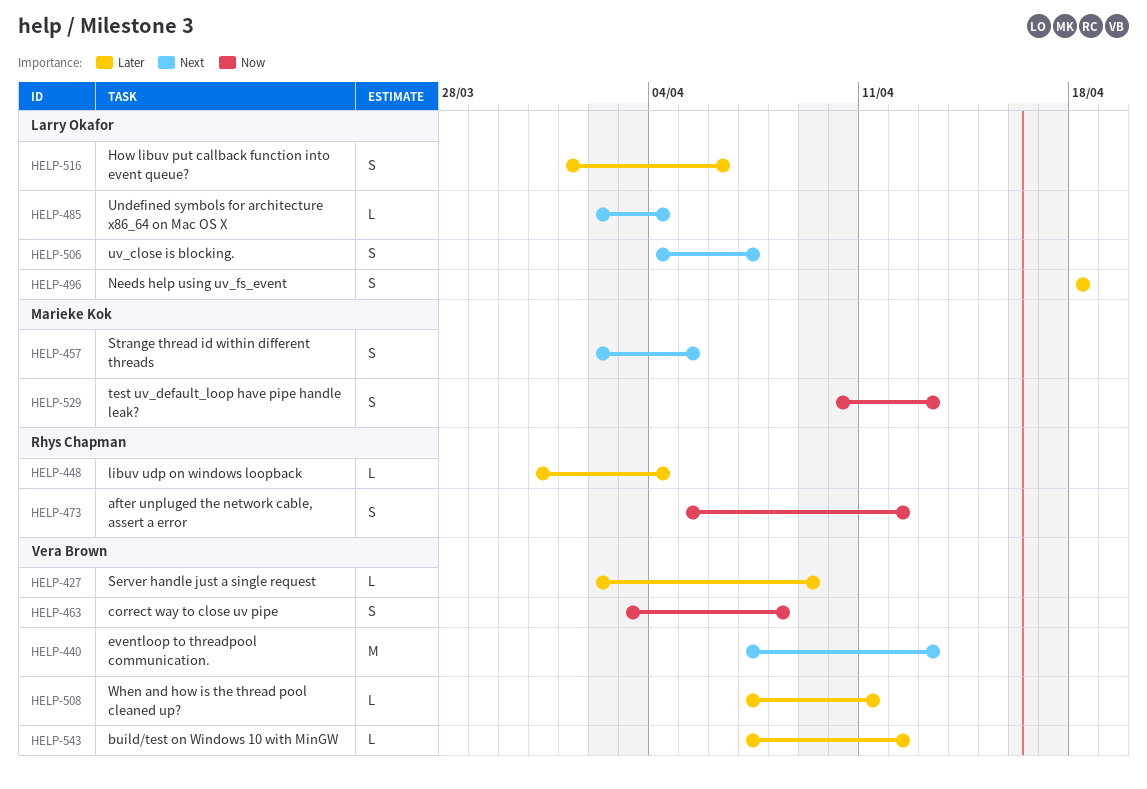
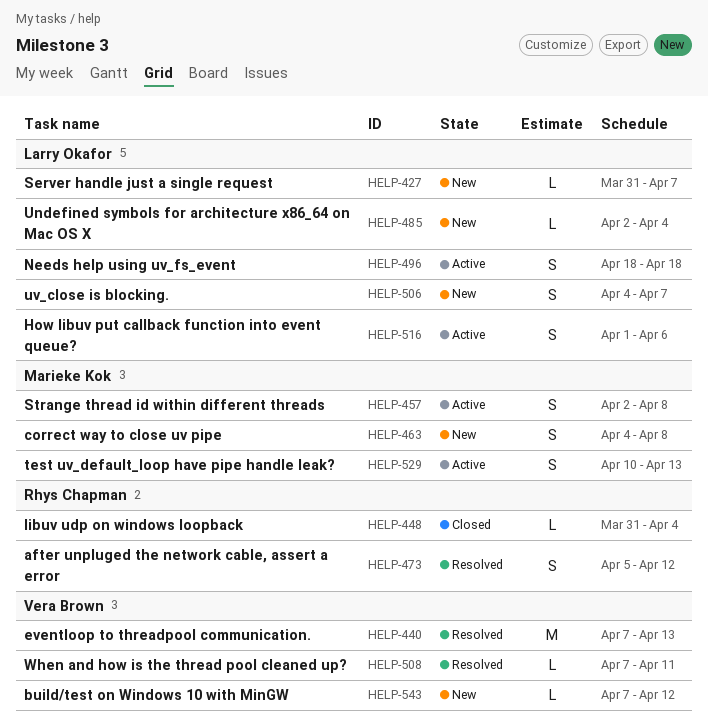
HELP-427, owner: Vera Brown -> Larry Okafor
HELP-427, start: Apr 2 -> Mar 31
HELP-427, due: Apr 9 -> Apr 7
HELP-457, due: Apr 5 -> Apr 8
HELP-463, owner: Vera Brown -> Marieke Kok
HELP-463, start: Apr 3 -> Apr 4

